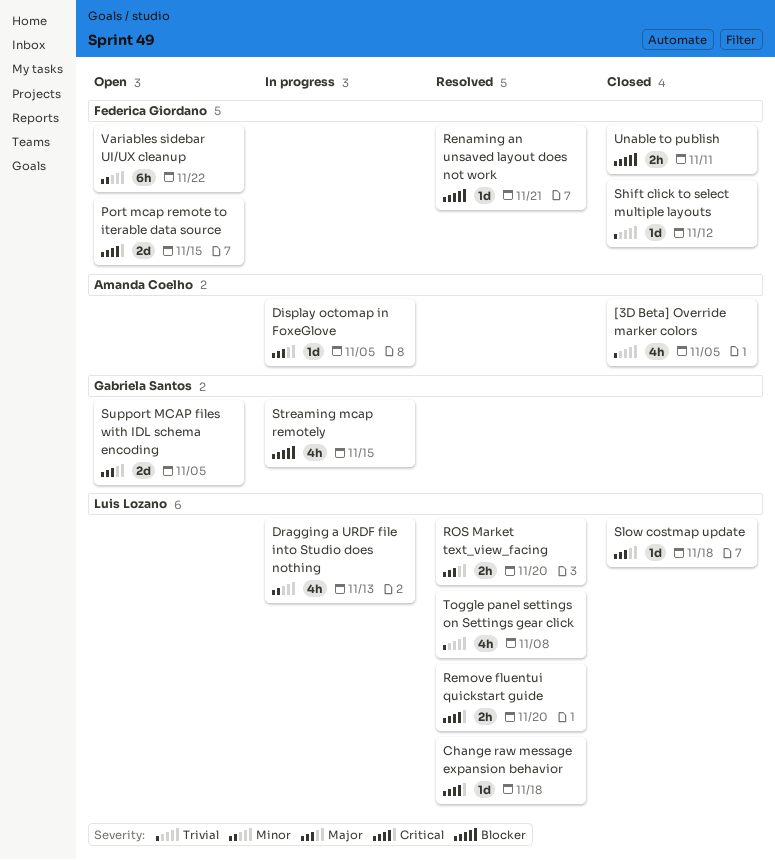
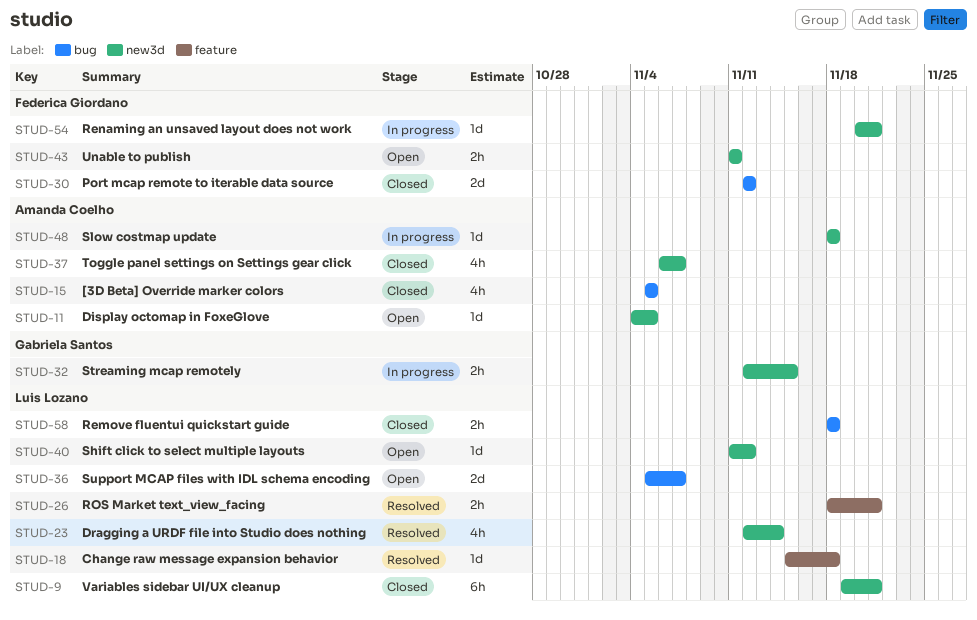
Display octomap in FoxeGlove, status: In progress -> Open
Dragging a URDF file into Studio does nothing, status: In progress -> Resolved
Dragging a URDF file into Studio does nothing, due: Nov 13 -> Nov 14
Port mcap remote to iterable data source, status: Open -> Closed
Port mcap remote to iterable data source, due: Nov 15 -> Nov 12
Remove fluentui quickstart guide, status: Resolved -> Closed
Remove fluentui quickstart guide, due: Nov 20 -> Nov 18
Renaming an unsaved layout does not work, status: Resolved -> In progress
ROS Market text_view_facing, due: Nov 20 -> Nov 21
Shift click to select multiple layouts, status: Closed -> Open
Shift click to select multiple layouts, owner: Federica Giordano -> Luis Lozano
Slow costmap update, status: Closed -> In progress
Slow costmap update, owner: Luis Lozano -> Amanda Coelho
Streaming mcap remotely, estimate: 4h -> 2h
Support MCAP files with IDL schema encoding, owner: Gabriela Santos -> Luis Lozano
Support MCAP files with IDL schema encoding, due: Nov 5 -> Nov 7
Toggle panel settings on Settings gear click, status: Resolved -> Closed
Toggle panel settings on Settings gear click, owner: Luis Lozano -> Amanda Coelho
Toggle panel settings on Settings gear click, due: Nov 8 -> Nov 7
Unable to publish, status: Closed -> Open
Variables sidebar UI/UX cleanup, status: Open -> Closed
Variables sidebar UI/UX cleanup, owner: Federica Giordano -> Luis Lozano
Variables sidebar UI/UX cleanup, due: Nov 22 -> Nov 21

